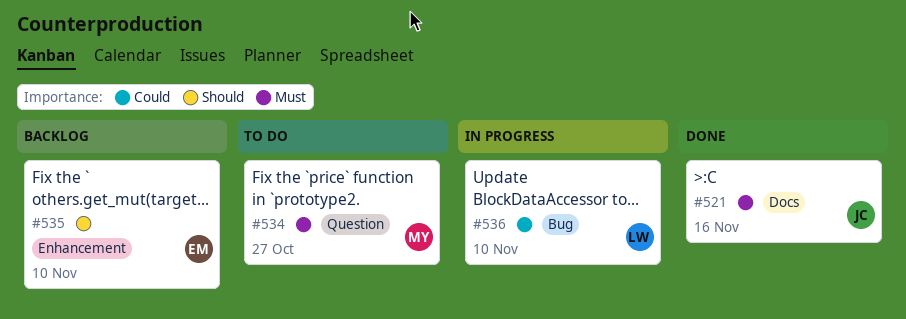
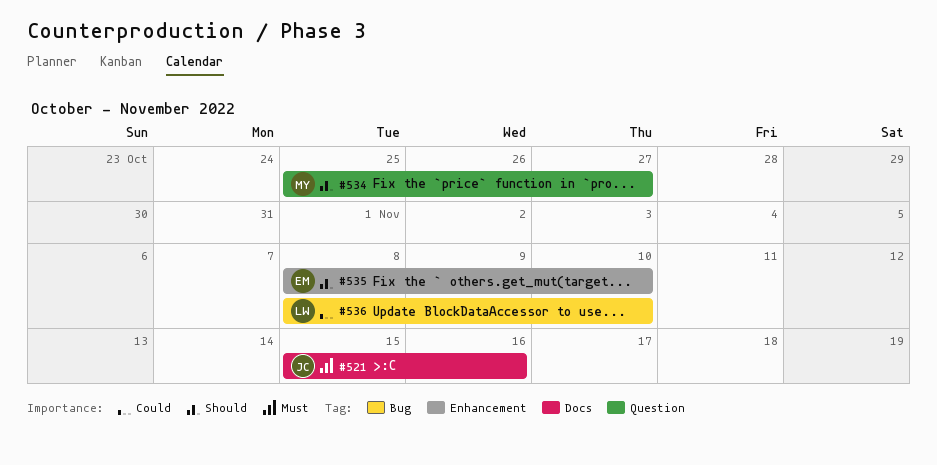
#534, priority: Must -> Should

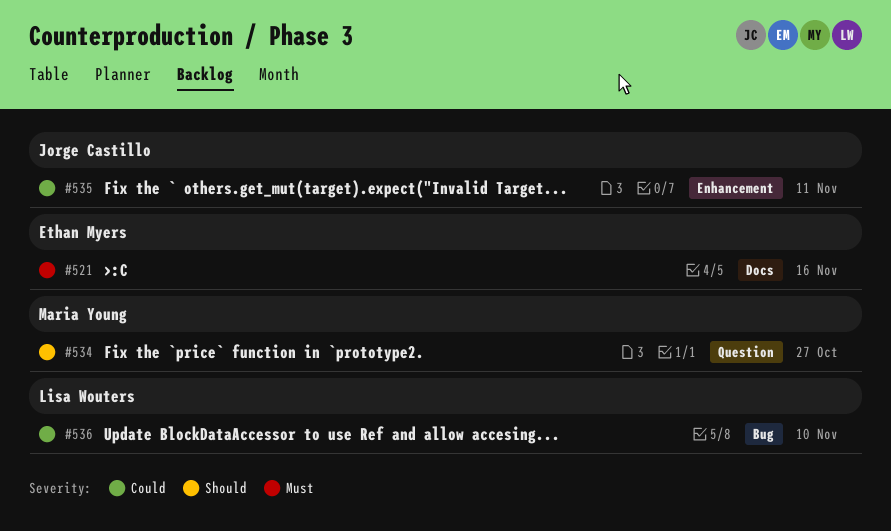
#521, owner: Jorge Castillo -> Ethan Myers
#535, owner: Ethan Myers -> Jorge Castillo
#535, priority: Should -> Could
#535, due: Nov 10 -> Nov 11

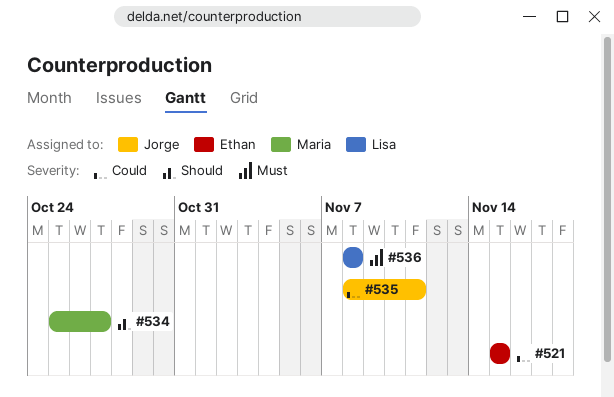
#521, priority: Must -> Could
#521, due: Nov 16 -> Nov 15
#536, priority: Could -> Must
#536, due: Nov 10 -> Nov 8

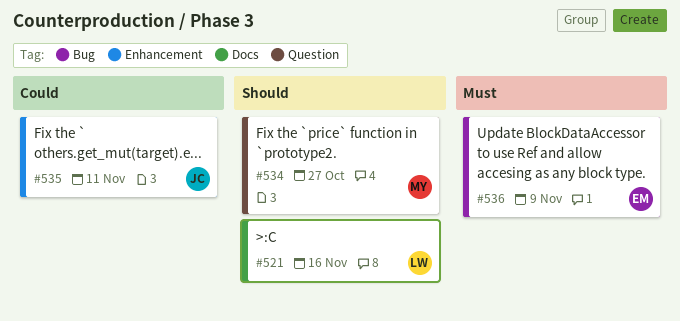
#521, owner: Ethan -> Lisa
#521, priority: Could -> Should
#521, due: Nov 15 -> Nov 16
#536, owner: Lisa -> Ethan
#536, due: Nov 8 -> Nov 9

